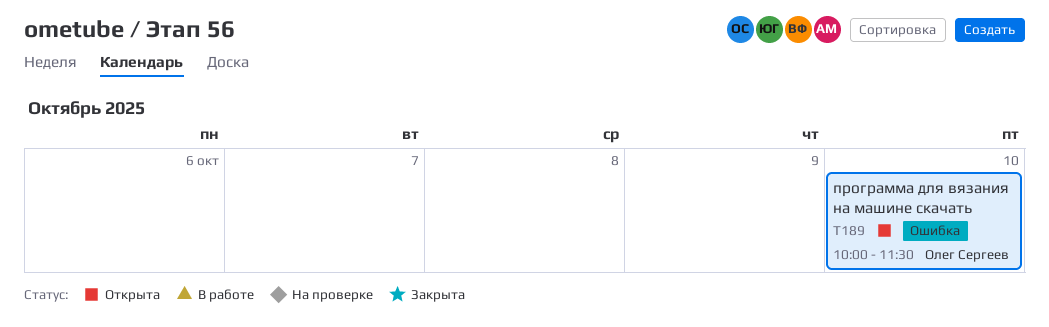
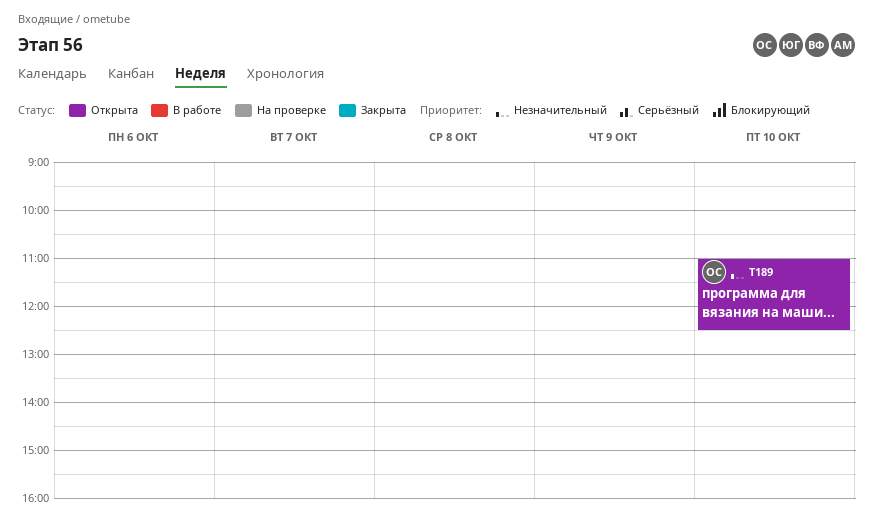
T189, begins: 10:00 -> 11:00
T189, ends: 11:30 -> 12:30

